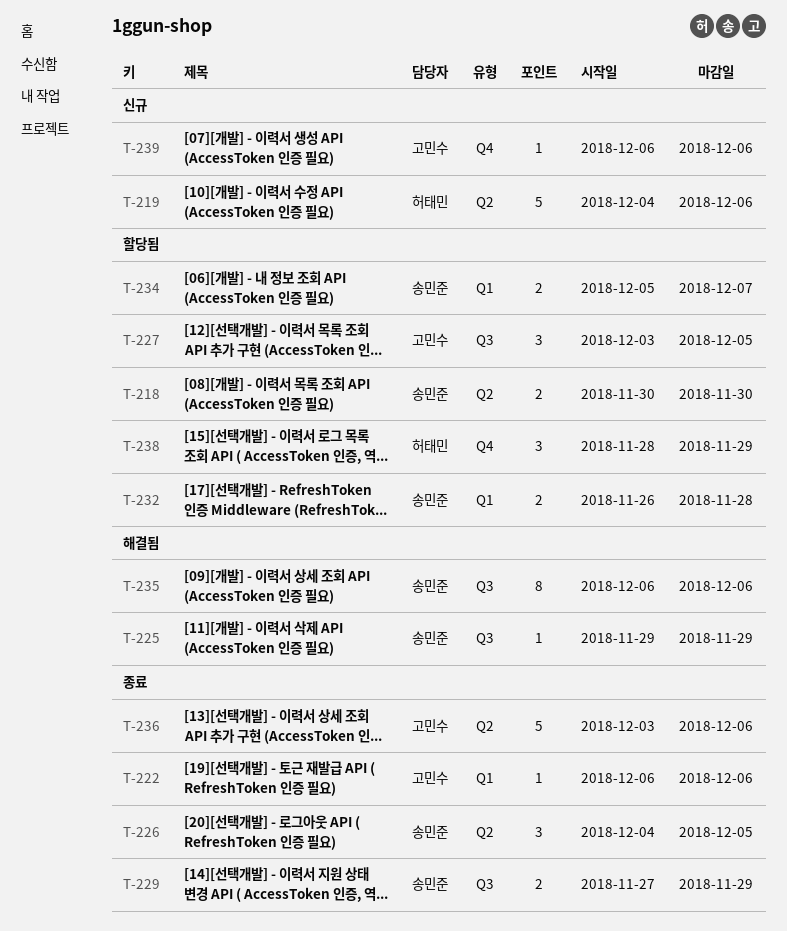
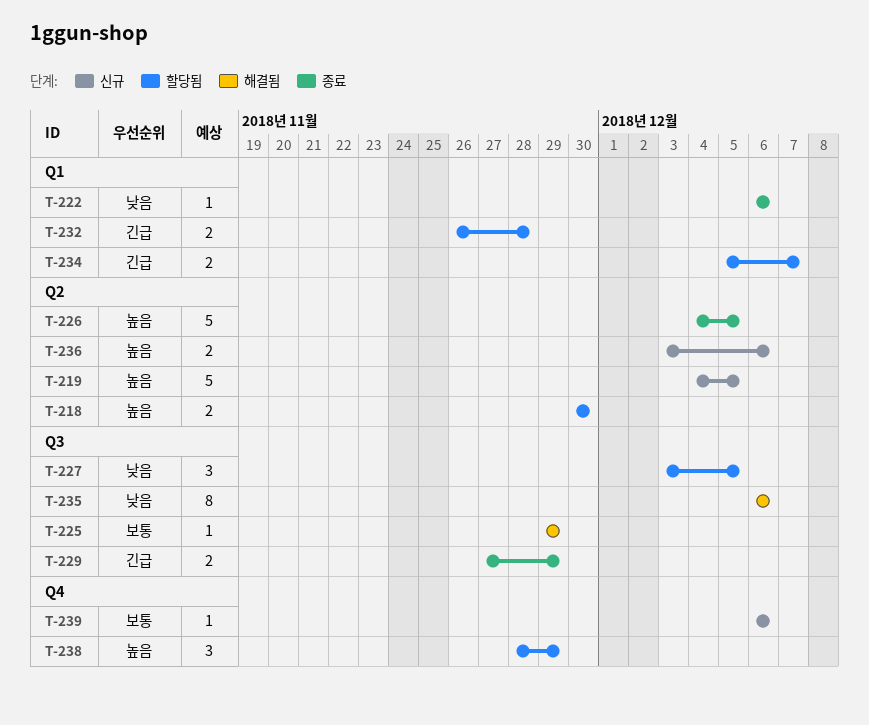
T-219, due: Dec 6 -> Dec 5
T-226, estimate: 3 -> 5
T-236, status: 종료 -> 신규
T-236, estimate: 5 -> 2

